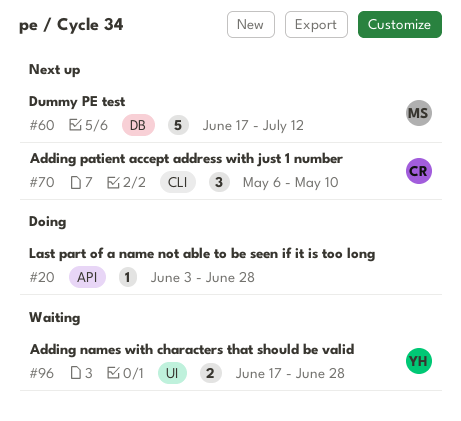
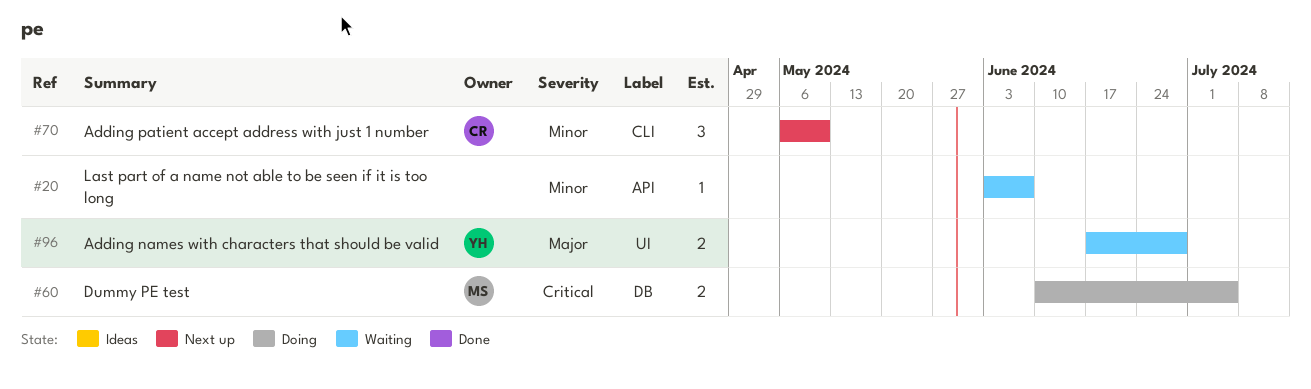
#20, status: Doing -> Waiting
#20, due: Jun 28 -> Jun 7
#60, status: Next up -> Doing
#60, estimate: 5 -> 2
#60, start: Jun 17 -> Jun 10
#60, due: Jul 12 -> Jul 5

